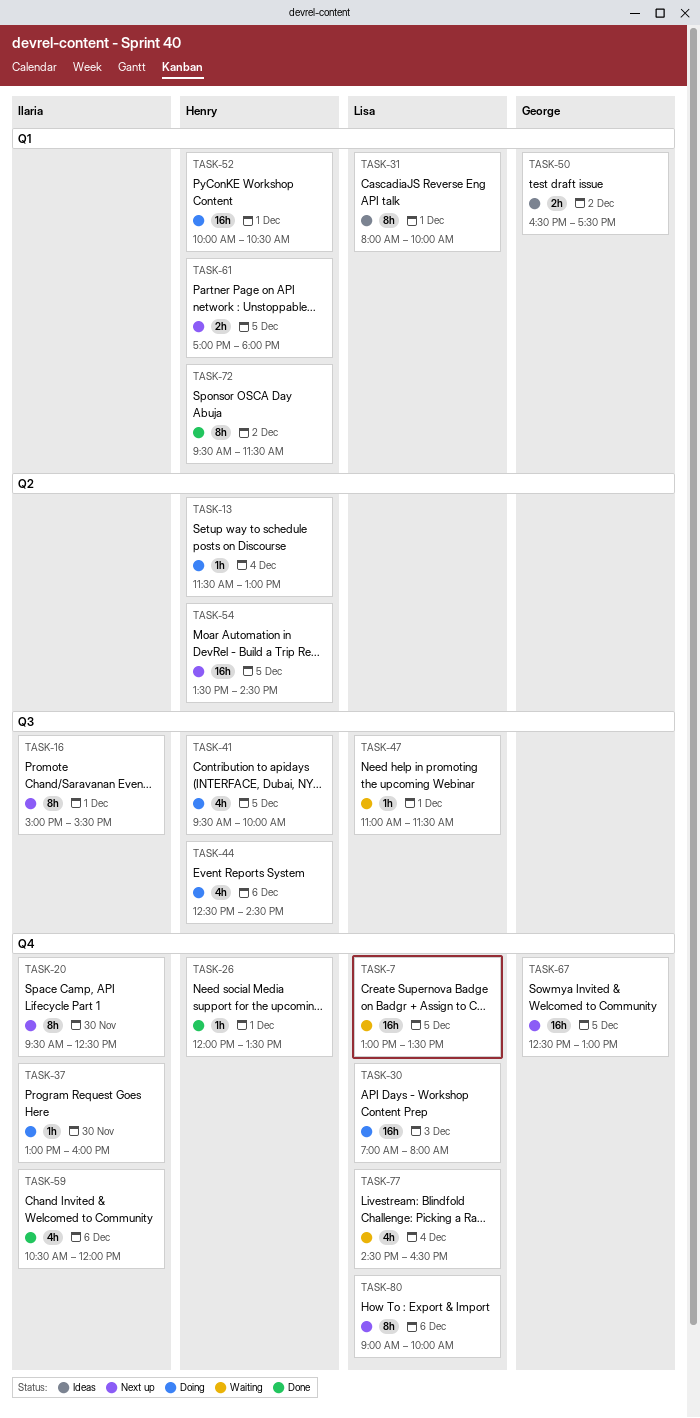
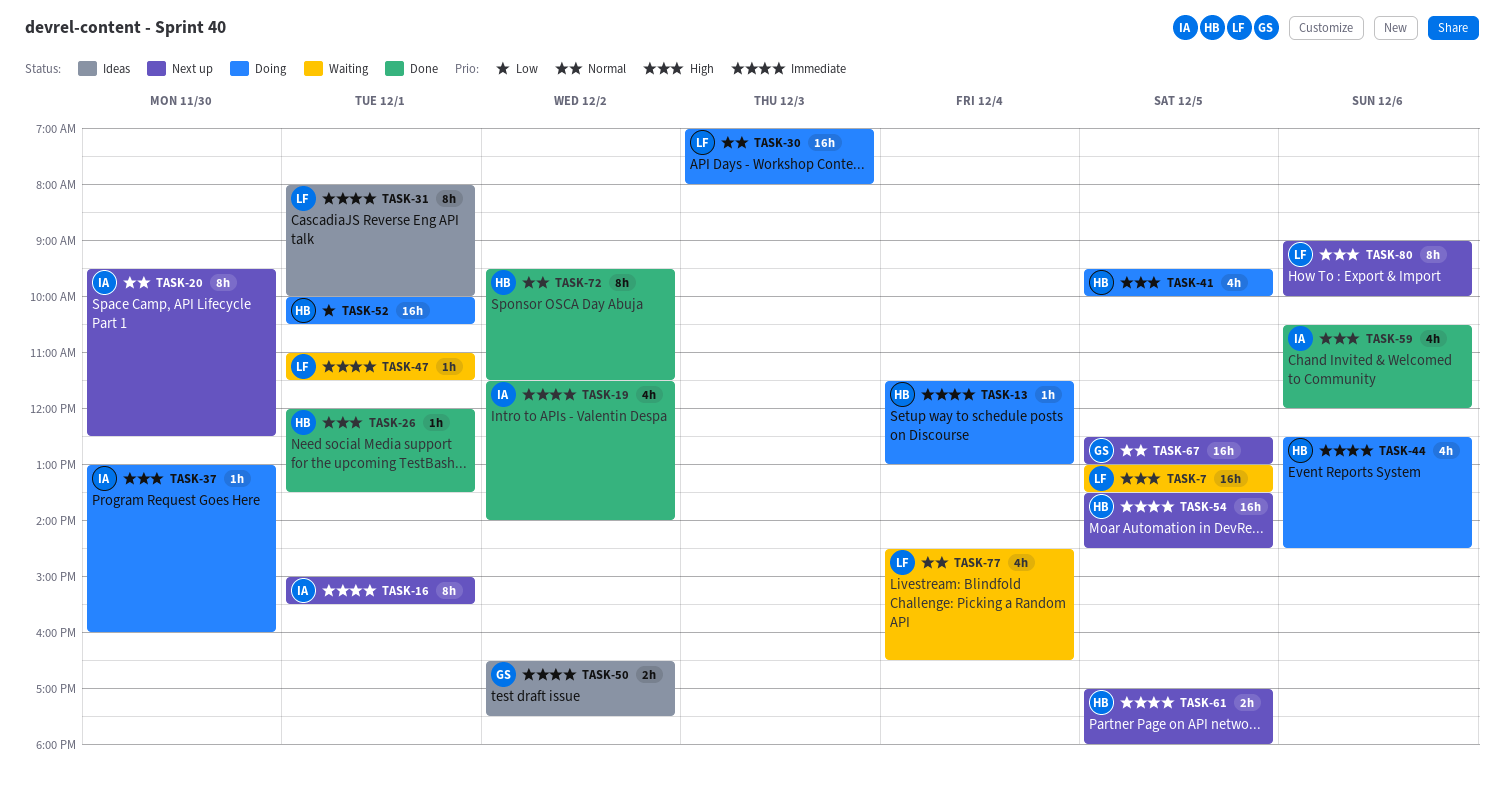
TASK-19: none -> present

